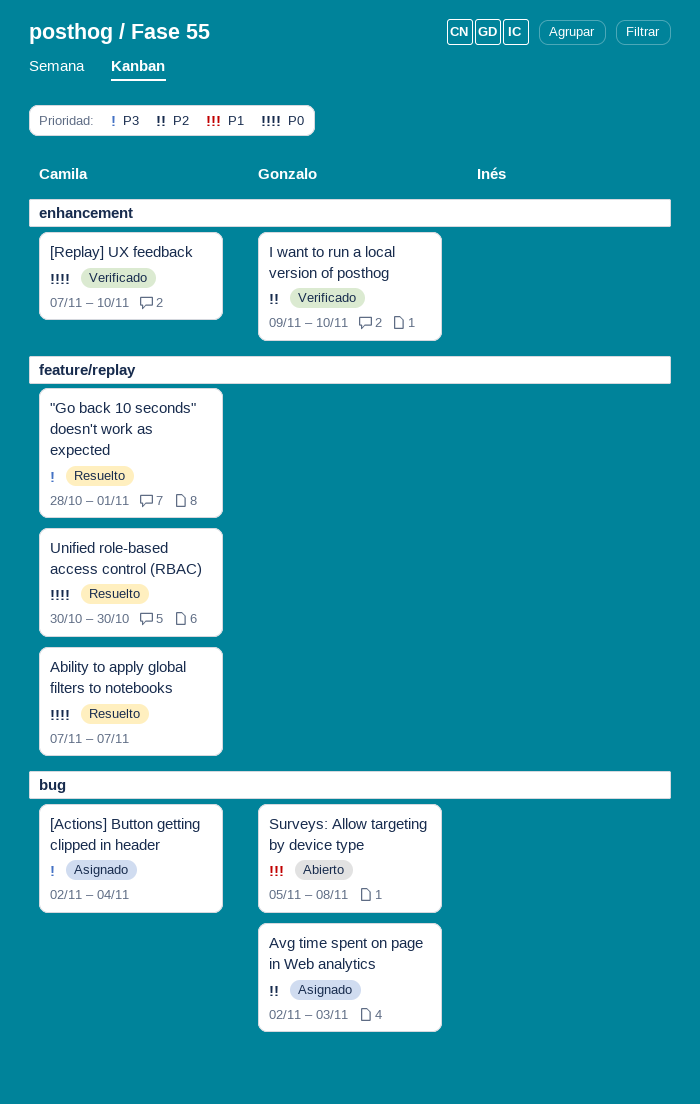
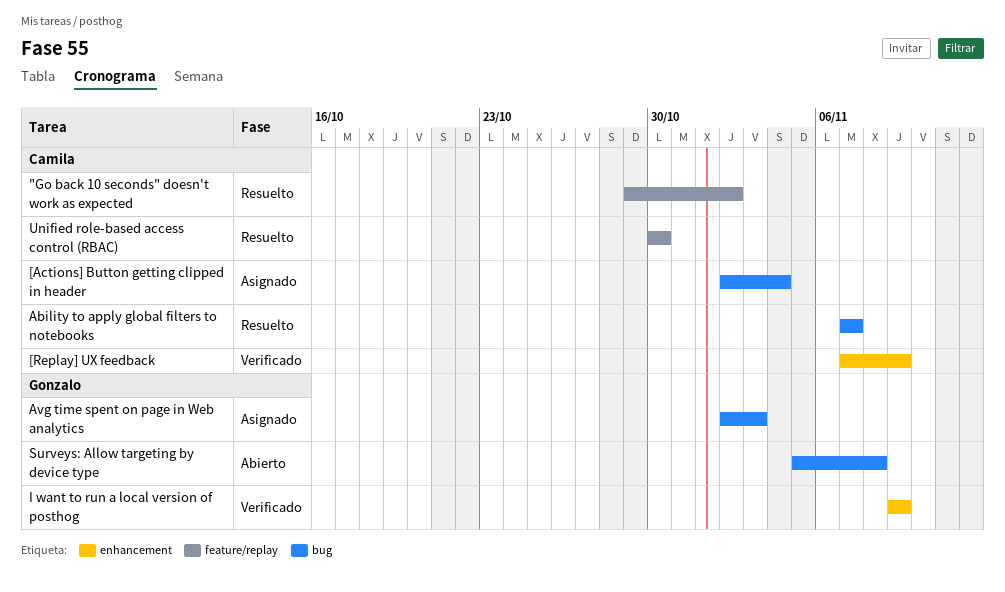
"Go back 10 seconds" doesn't work as expected, start: Oct 28 -> Oct 29
"Go back 10 seconds" doesn't work as expected, due: Nov 1 -> Nov 2
[Replay] UX feedback, due: Nov 10 -> Nov 9
Ability to apply global filters to notebooks, label: feature/replay -> bug
I want to run a local version of posthog, due: Nov 10 -> Nov 9

